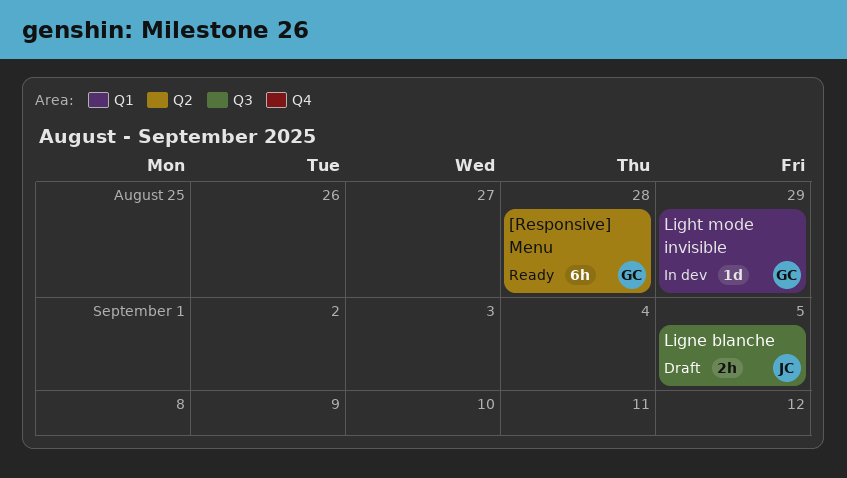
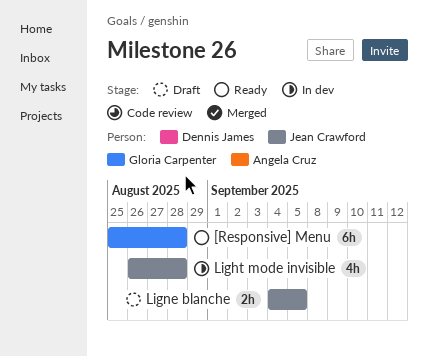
Light mode invisible, owner: Gloria Carpenter -> Jean Crawford
Light mode invisible, estimate: 1d -> 4h
Light mode invisible, due: Aug 29 -> Aug 28

